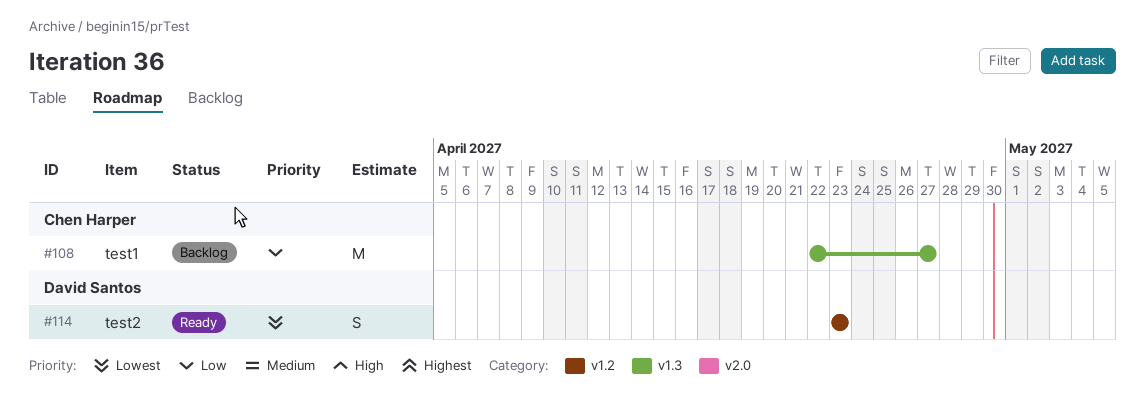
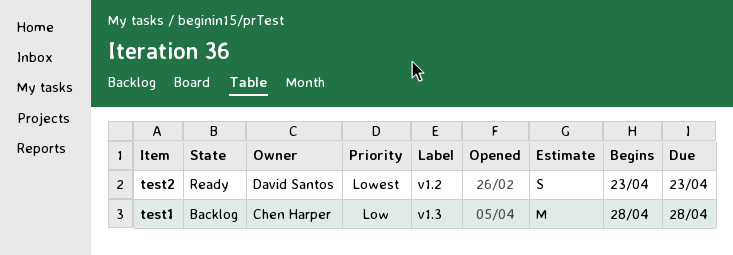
test1, start: Apr 22 -> Apr 28
test1, due: Apr 27 -> Apr 28

